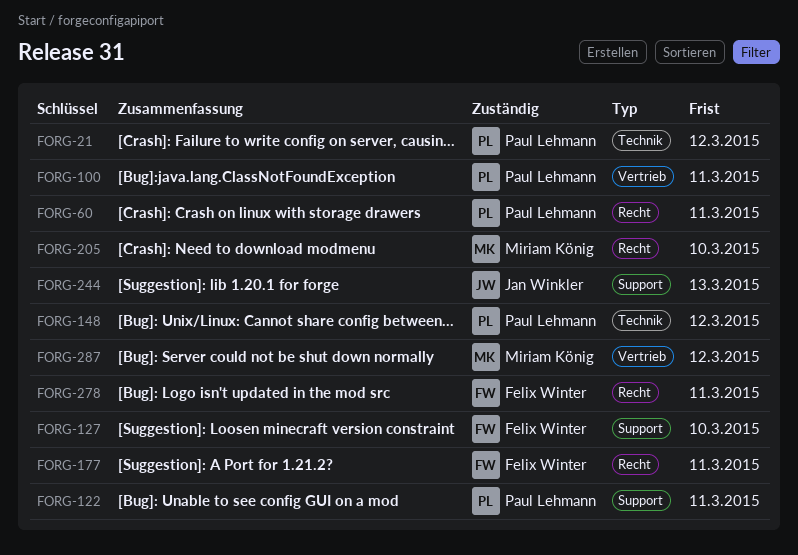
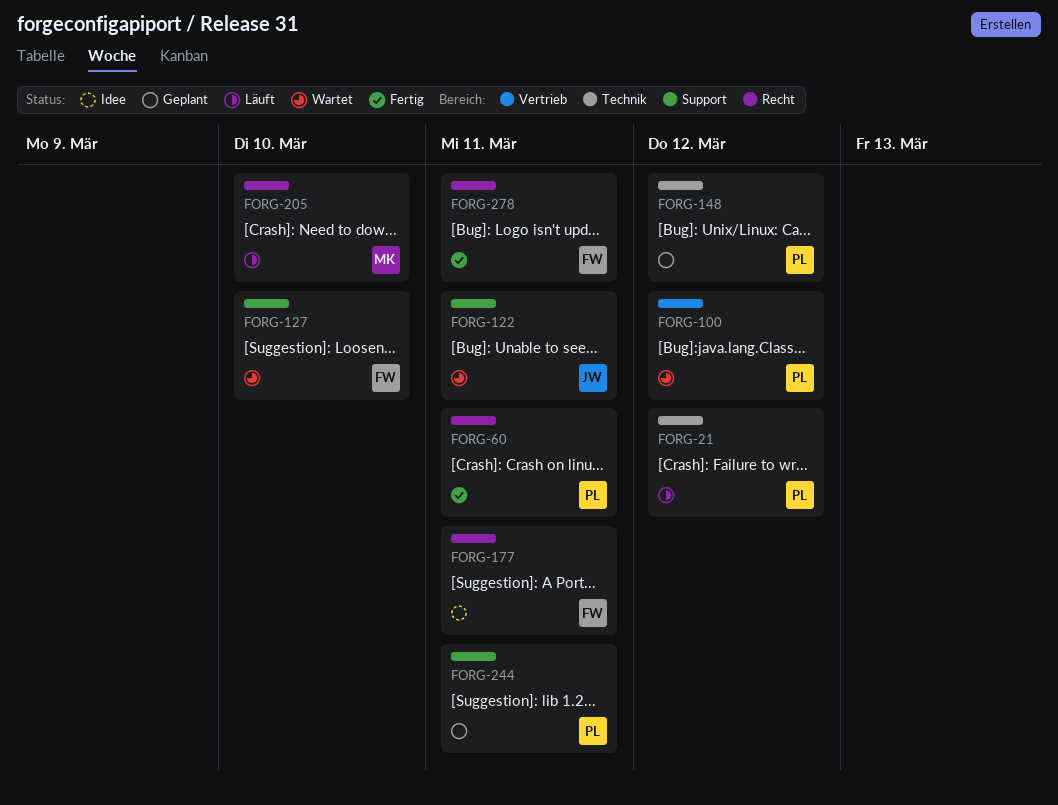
FORG-100, due: Mar 11 -> Mar 12
FORG-122, owner: Paul Lehmann -> Jan Winkler
FORG-244, owner: Jan Winkler -> Paul Lehmann
FORG-244, due: Mar 13 -> Mar 11
FORG-287: present -> none

